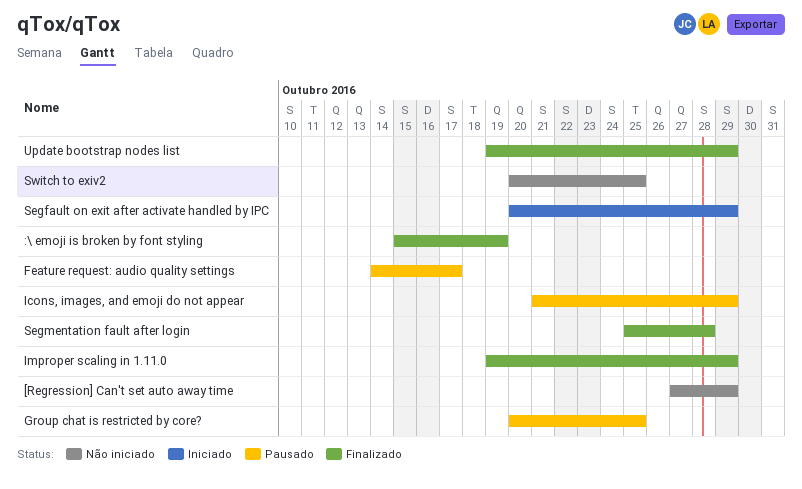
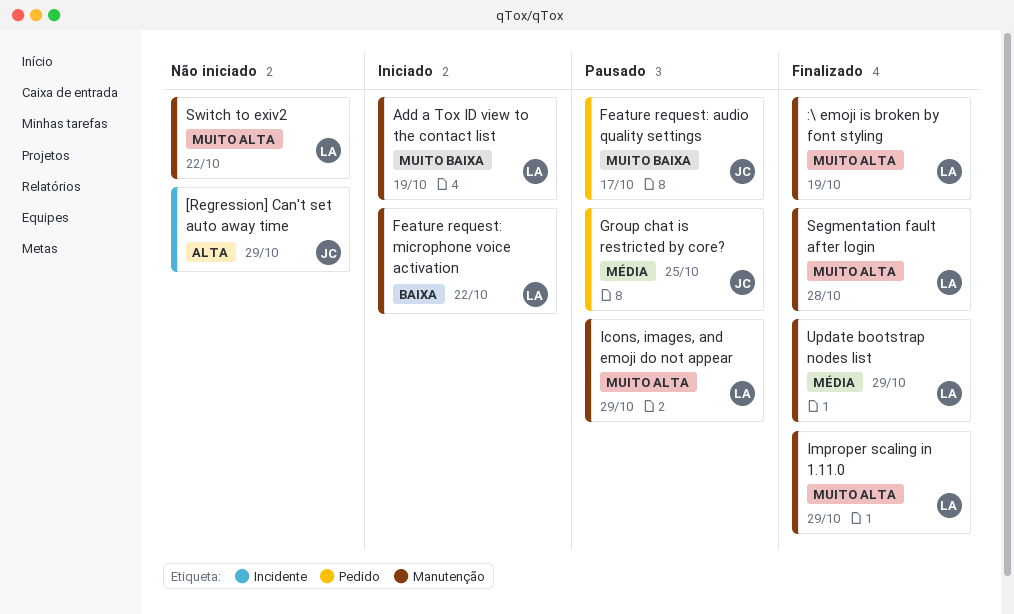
Add a Tox ID view to the contact list: none -> present
Feature request: microphone voice activation: none -> present
Segfault on exit after activate handled by IPC: present -> none
Switch to exiv2, due: Oct 25 -> Oct 22

